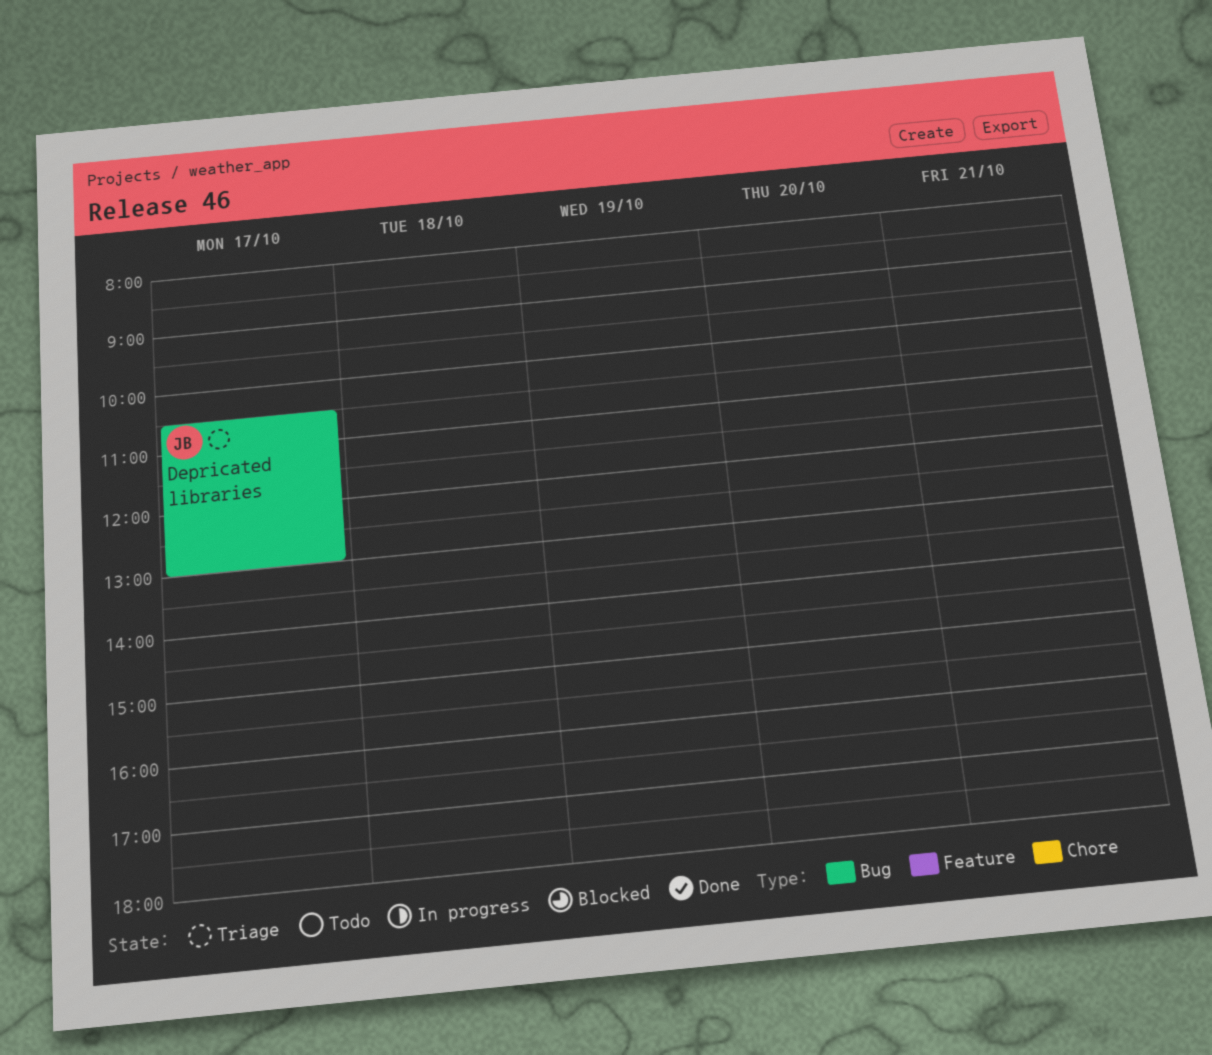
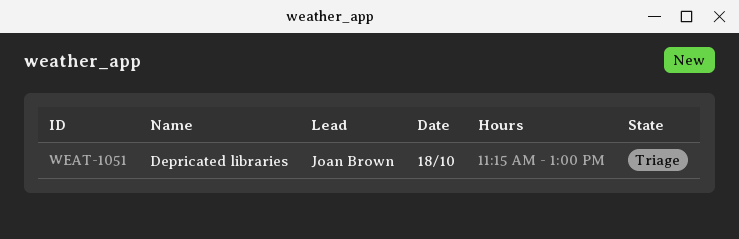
Depricated libraries, day: Oct 17 -> Oct 18
Depricated libraries, begins: 10:30 -> 11:15

